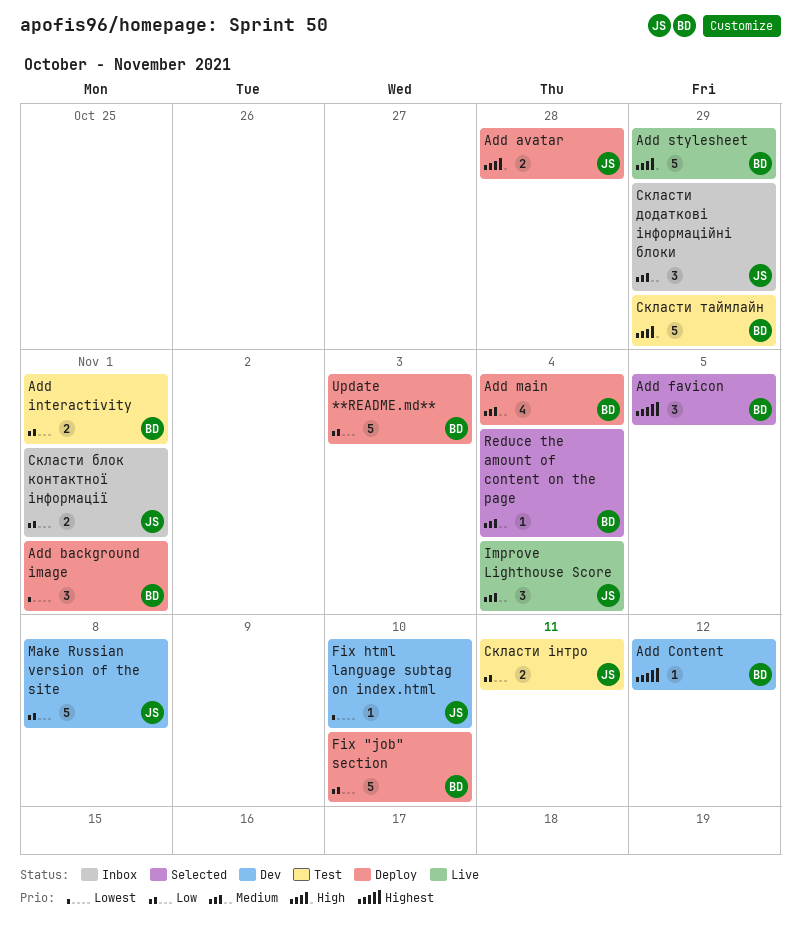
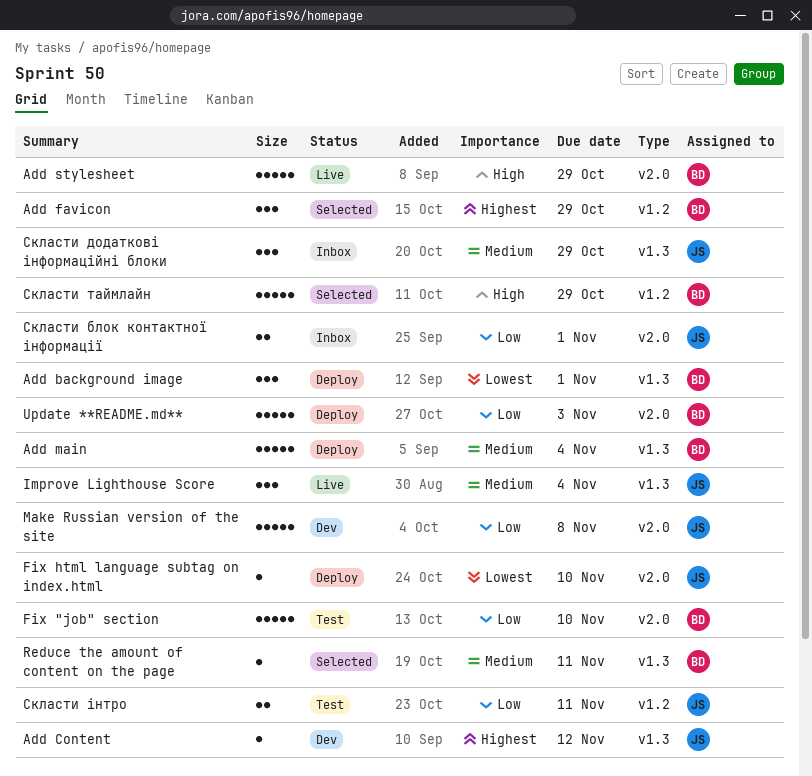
Add avatar: present -> none
Add Content, owner: BD -> JS
Add favicon, due: Nov 5 -> Oct 29
Add interactivity: present -> none
Add main, estimate: 4 -> 5
Fix "job" section, status: Deploy -> Test
Fix html language subtag on index.html, status: Dev -> Deploy
Reduce the amount of content on the page, due: Nov 4 -> Nov 11
Скласти таймлайн, status: Test -> Selected

